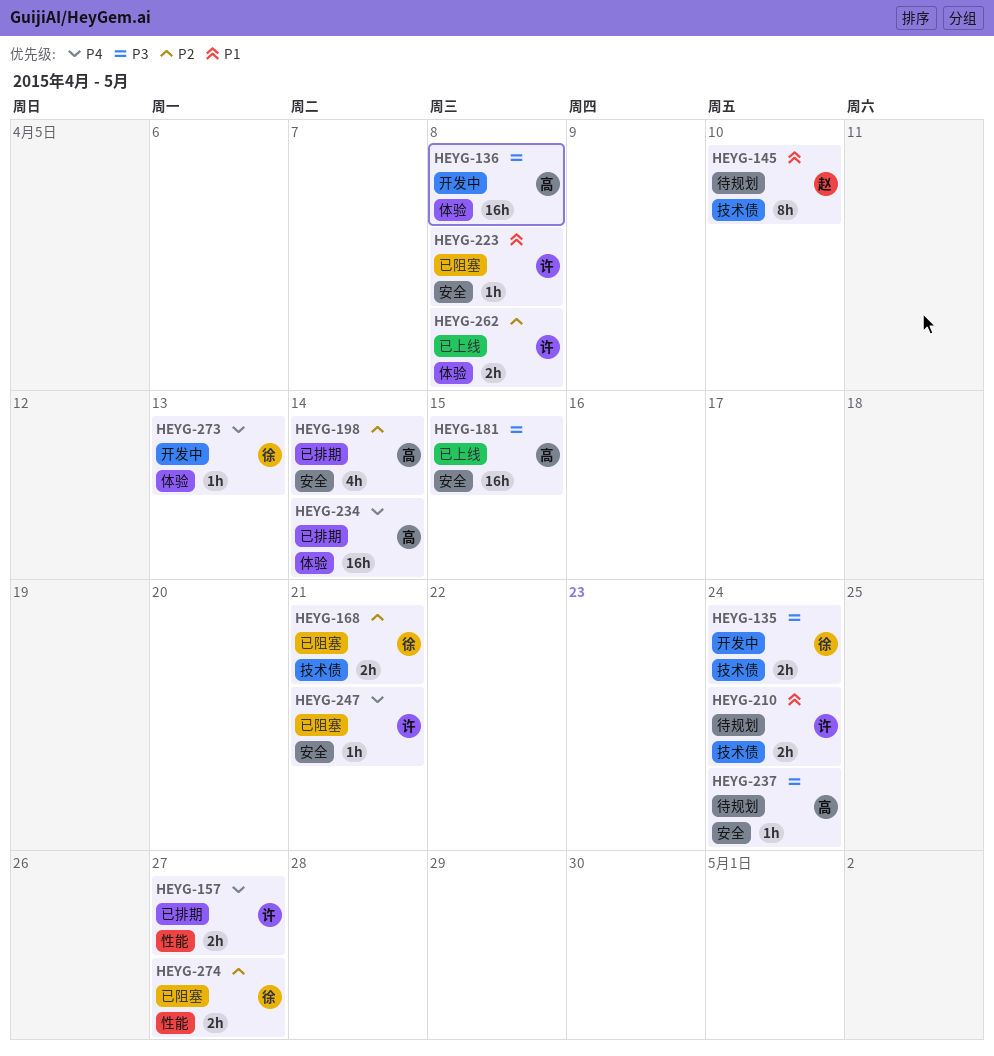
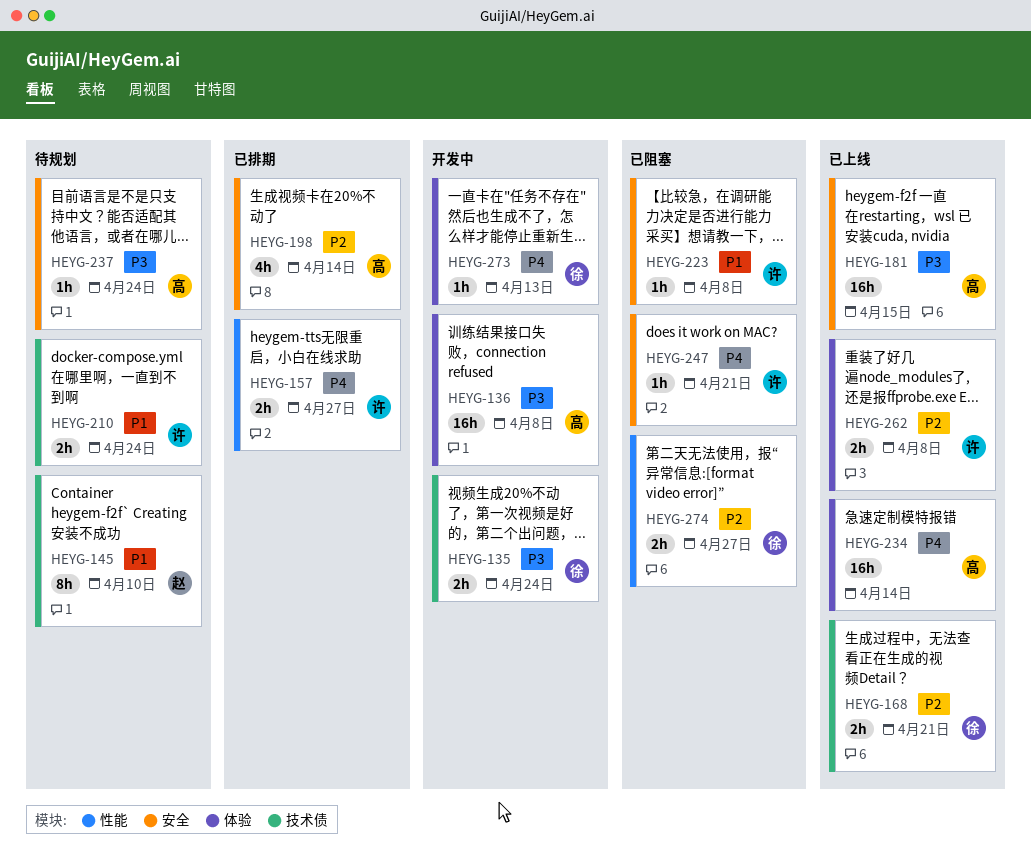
HEYG-168, status: 已阻塞 -> 已上线
HEYG-234, status: 已排期 -> 已上线

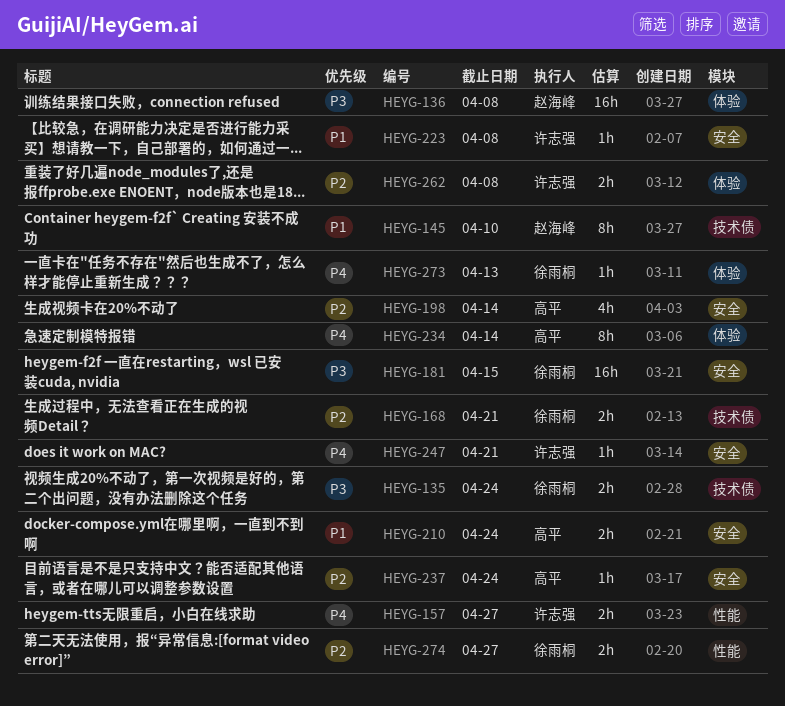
HEYG-136, owner: 高平 -> 赵海峰
HEYG-181, owner: 高平 -> 徐雨桐
HEYG-210, owner: 许志强 -> 高平
HEYG-210, label: 技术债 -> 安全
HEYG-234, estimate: 16h -> 8h
HEYG-237, priority: P3 -> P2

